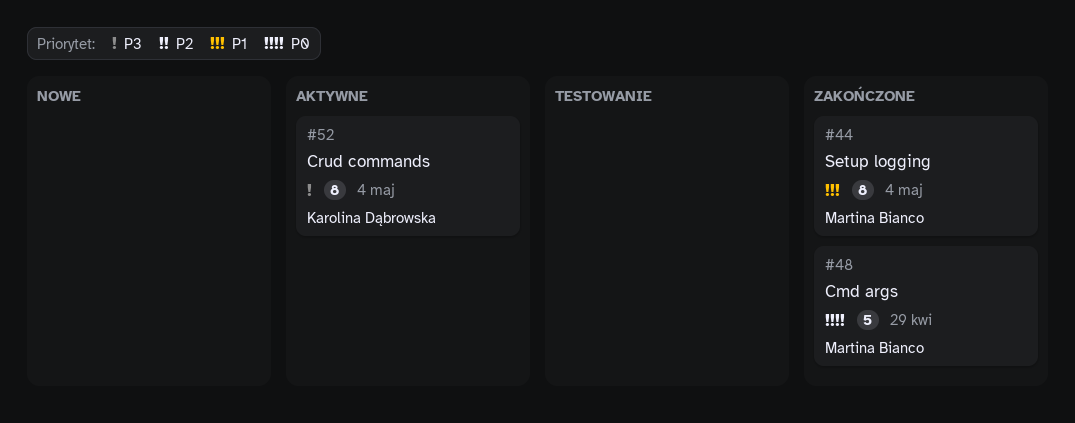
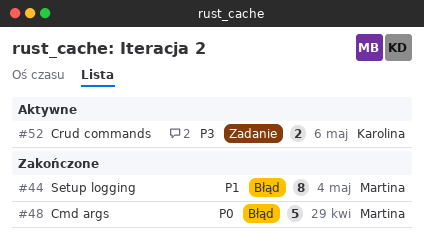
#52, estimate: 8 -> 2
#52, due: May 4 -> May 6

